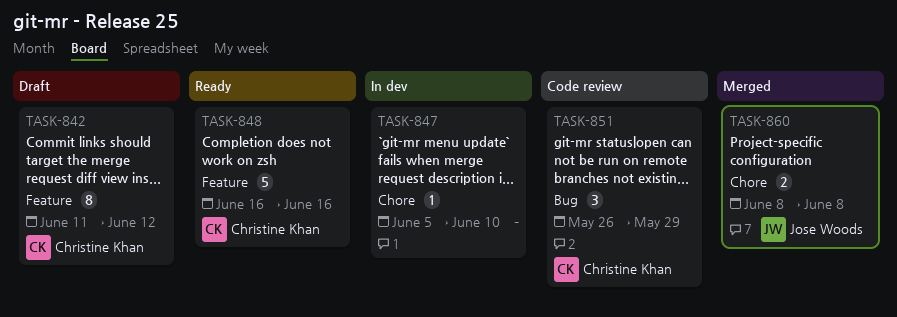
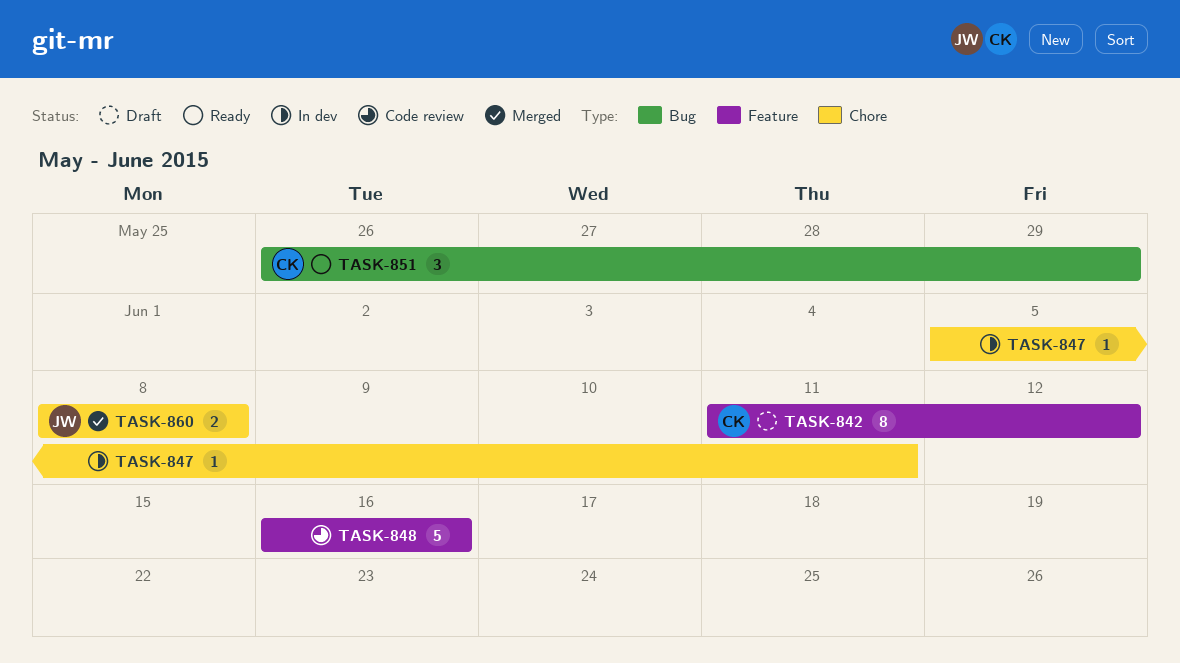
TASK-847, due: Jun 10 -> Jun 11
TASK-848, status: Ready -> Code review
TASK-848, owner: Christine Khan -> none
TASK-851, status: Code review -> Ready

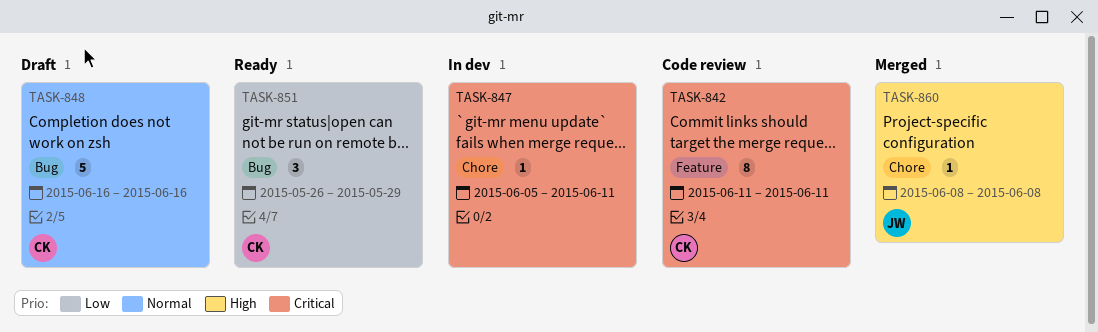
TASK-842, status: Draft -> Code review
TASK-842, due: Jun 12 -> Jun 11
TASK-848, status: Code review -> Draft
TASK-848, owner: none -> CK
TASK-848, label: Feature -> Bug
TASK-860, estimate: 2 -> 1

